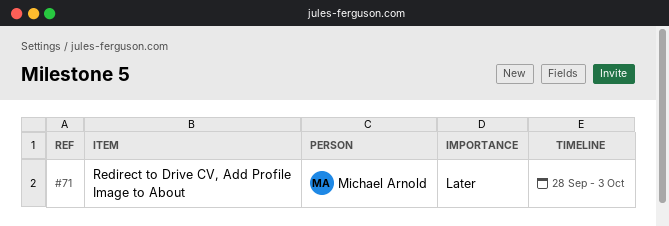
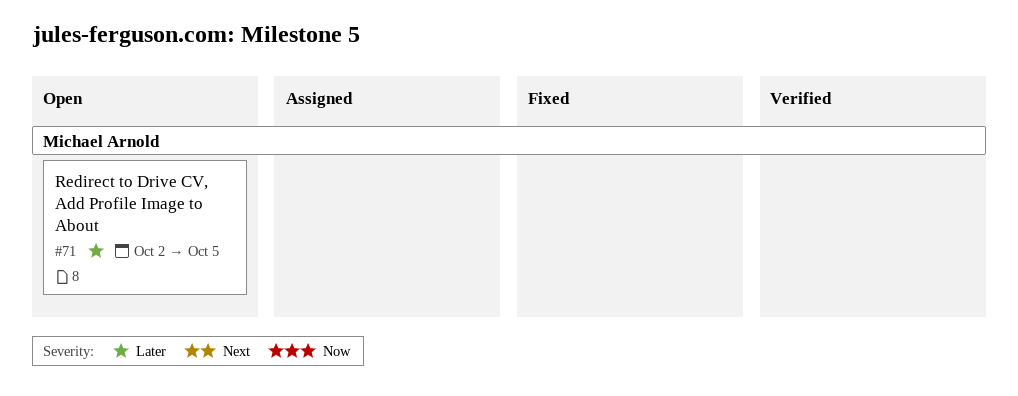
#71, start: Sep 28 -> Oct 2
#71, due: Oct 3 -> Oct 5

